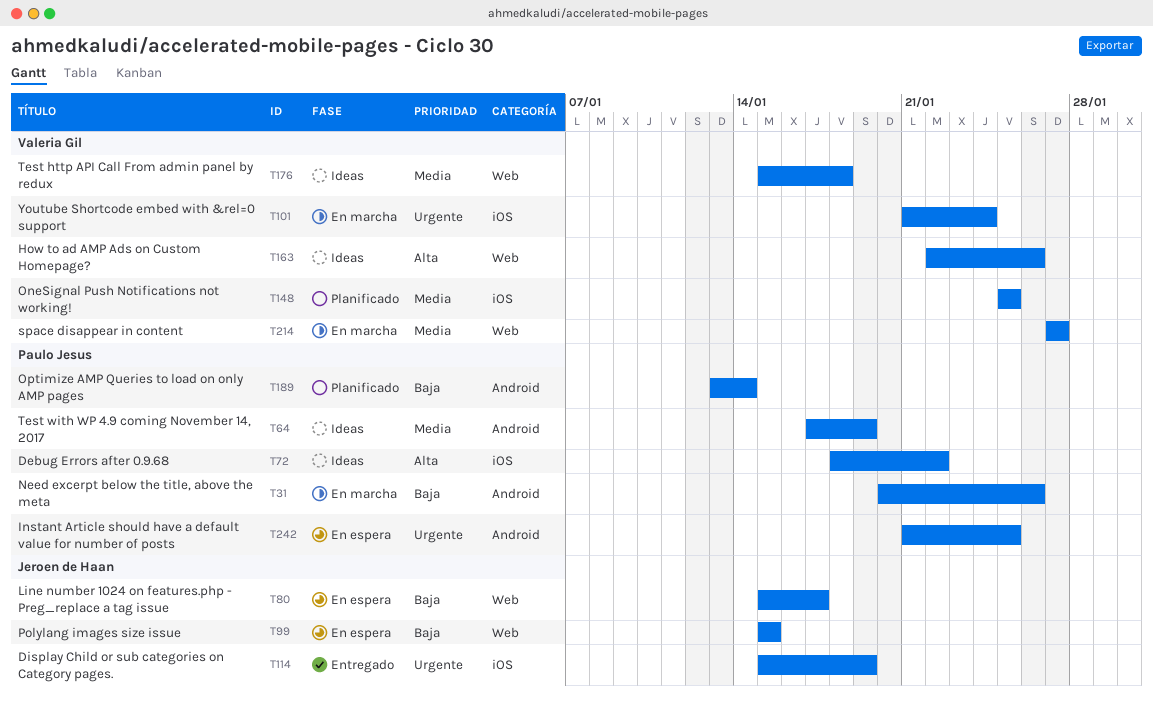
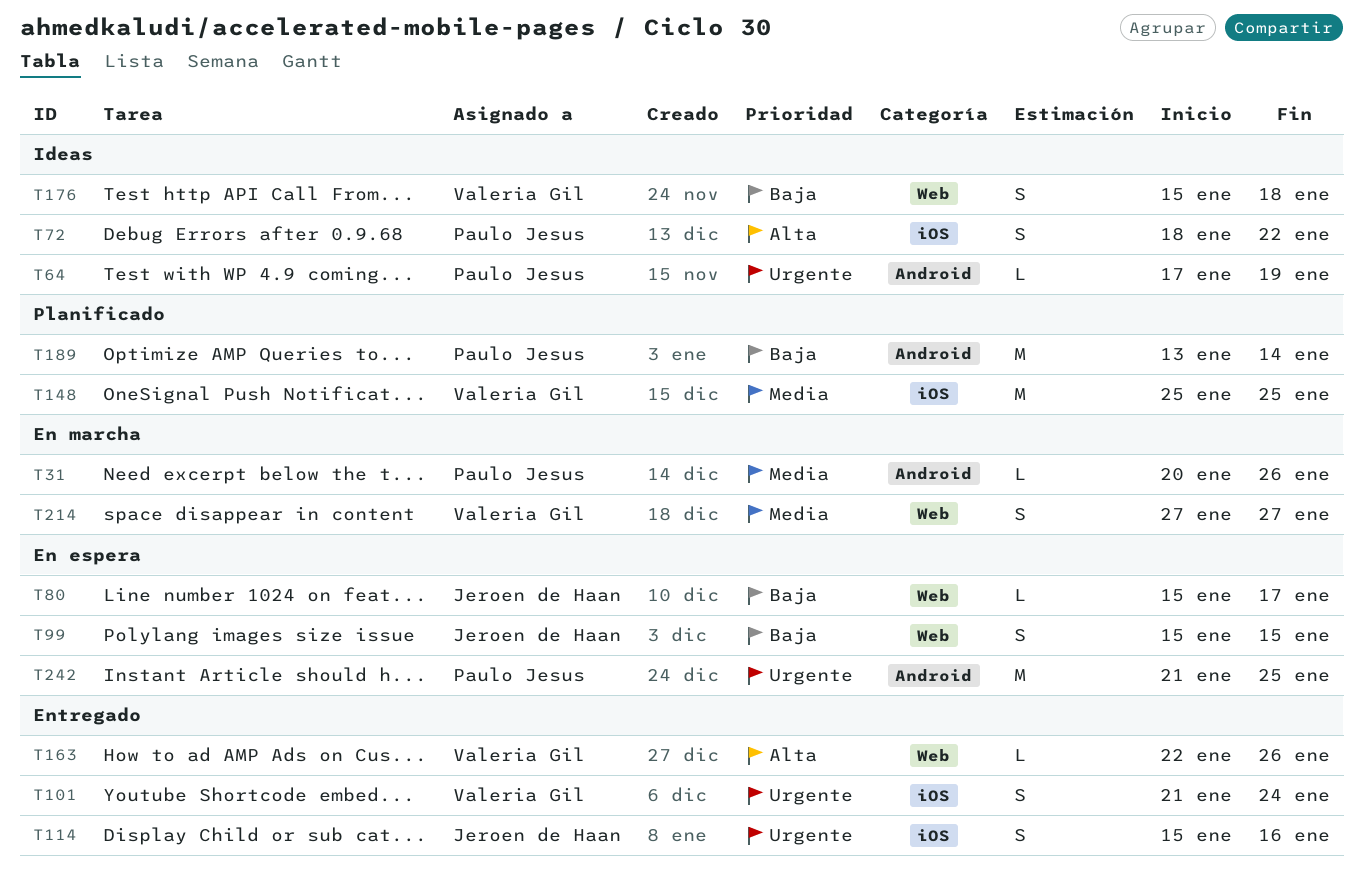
T31, priority: Baja -> Media
T64, priority: Media -> Urgente
T101, status: En marcha -> Entregado
T114, due: Jan 19 -> Jan 16
T163, status: Ideas -> Entregado
T176, priority: Media -> Baja

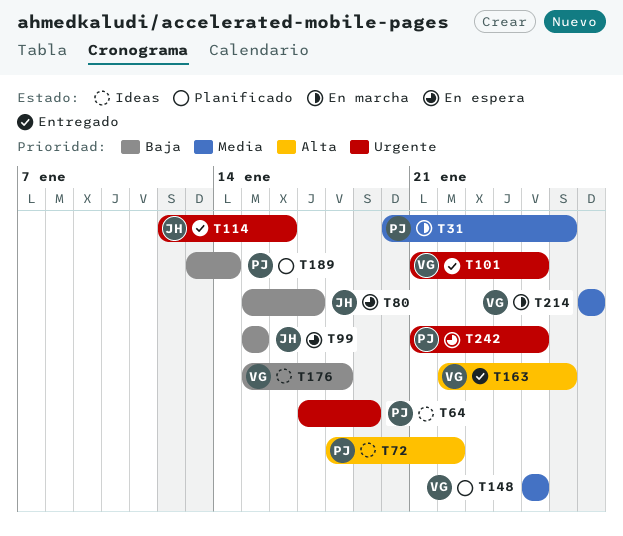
T101, due: Jan 24 -> Jan 25
T114, start: Jan 15 -> Jan 12

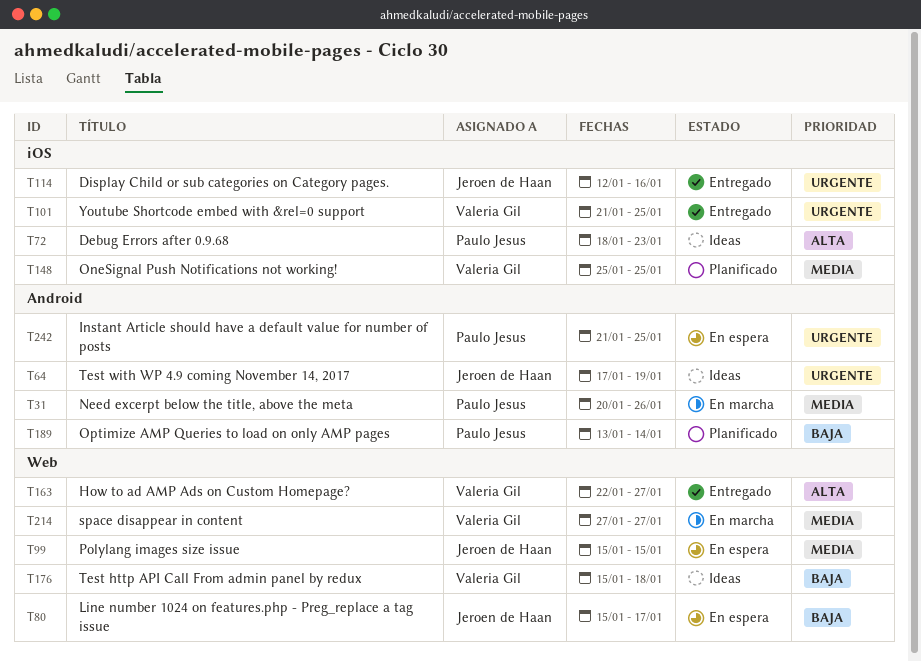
T64, owner: Paulo Jesus -> Jeroen de Haan
T72, due: Jan 22 -> Jan 23
T99, priority: Baja -> Media
T163, due: Jan 26 -> Jan 27

